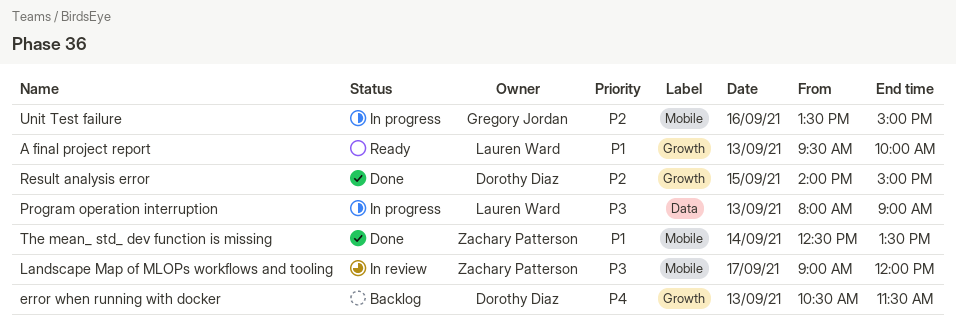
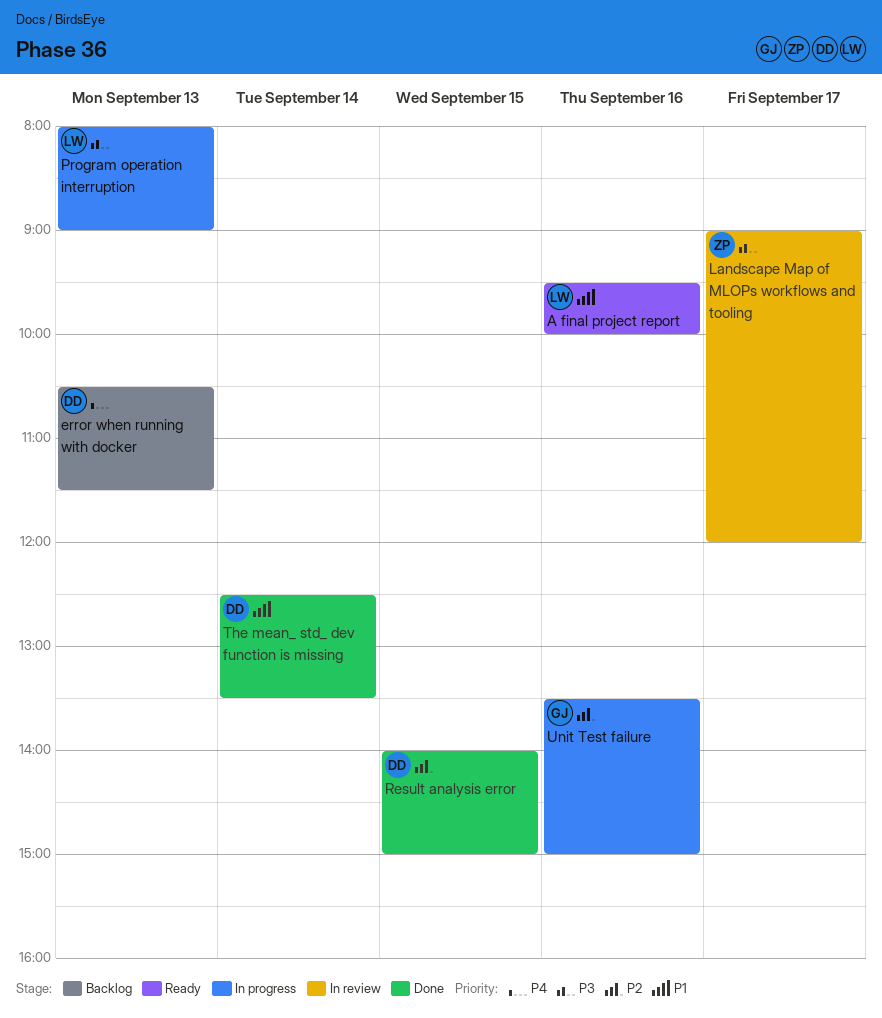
A final project report, day: Sep 13 -> Sep 16
The mean_ std_ dev function is missing, owner: Zachary Patterson -> Dorothy Diaz

